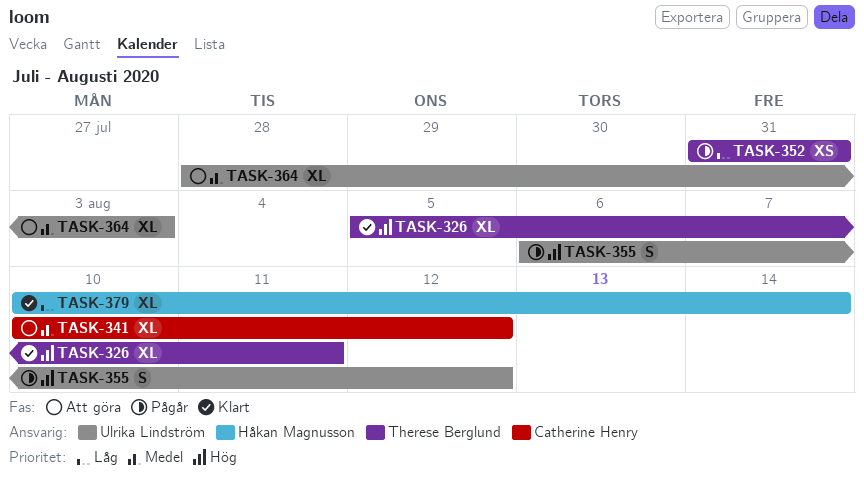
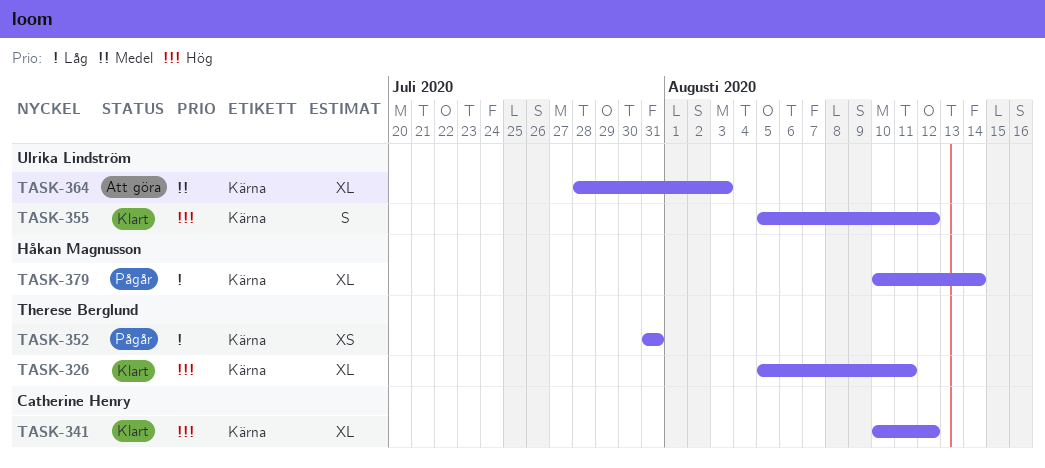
TASK-341, status: Att göra -> Klart
TASK-341, priority: Medel -> Hög
TASK-355, status: Pågår -> Klart
TASK-355, start: Aug 6 -> Aug 5
TASK-379, status: Klart -> Pågår

